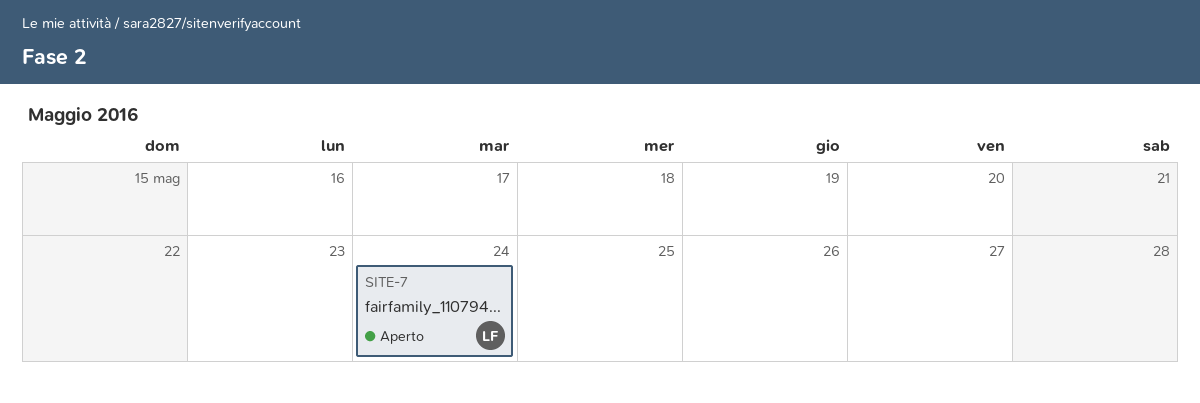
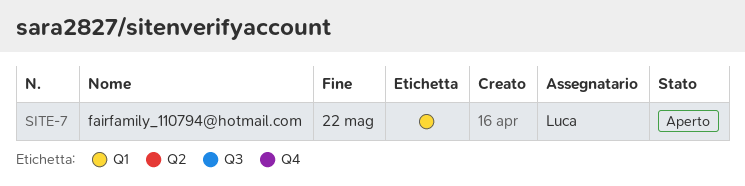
SITE-7, due: May 24 -> May 22

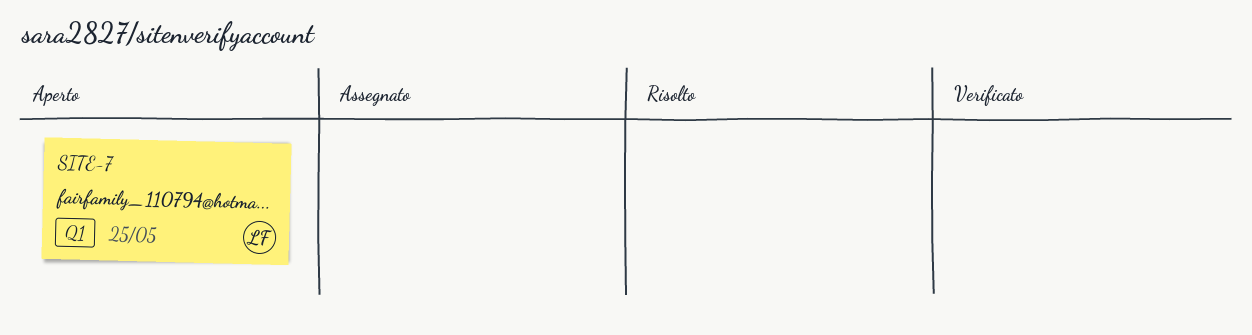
SITE-7, due: May 22 -> May 25

